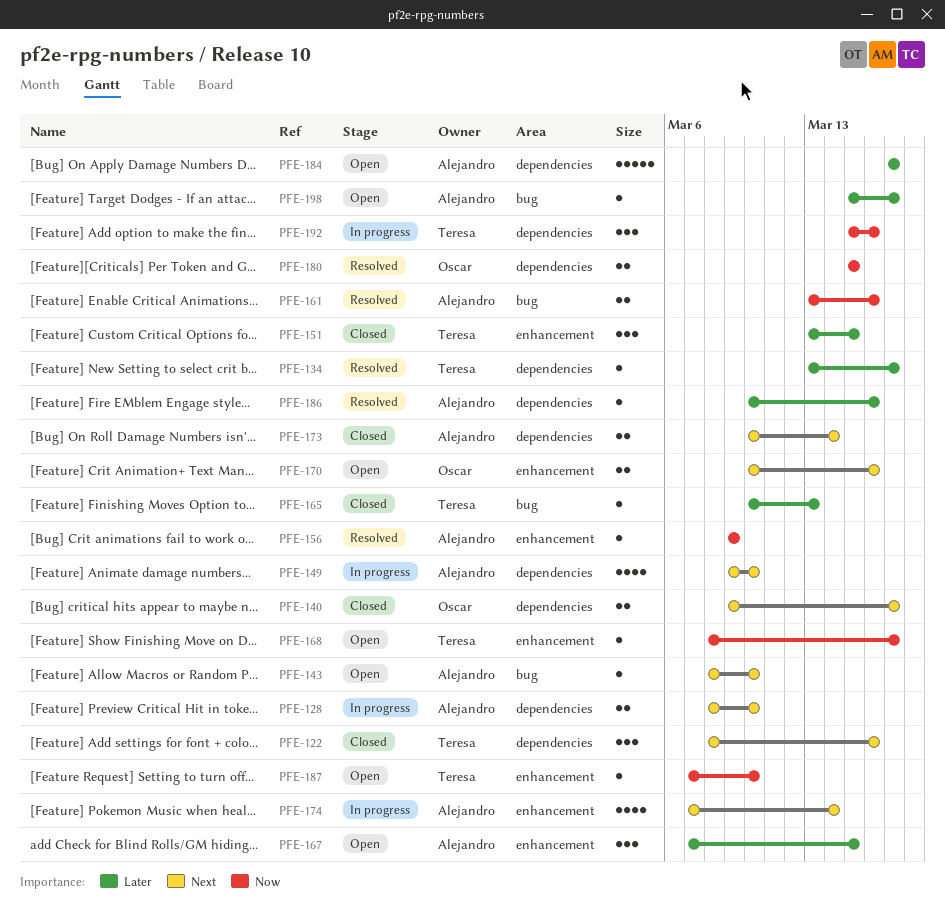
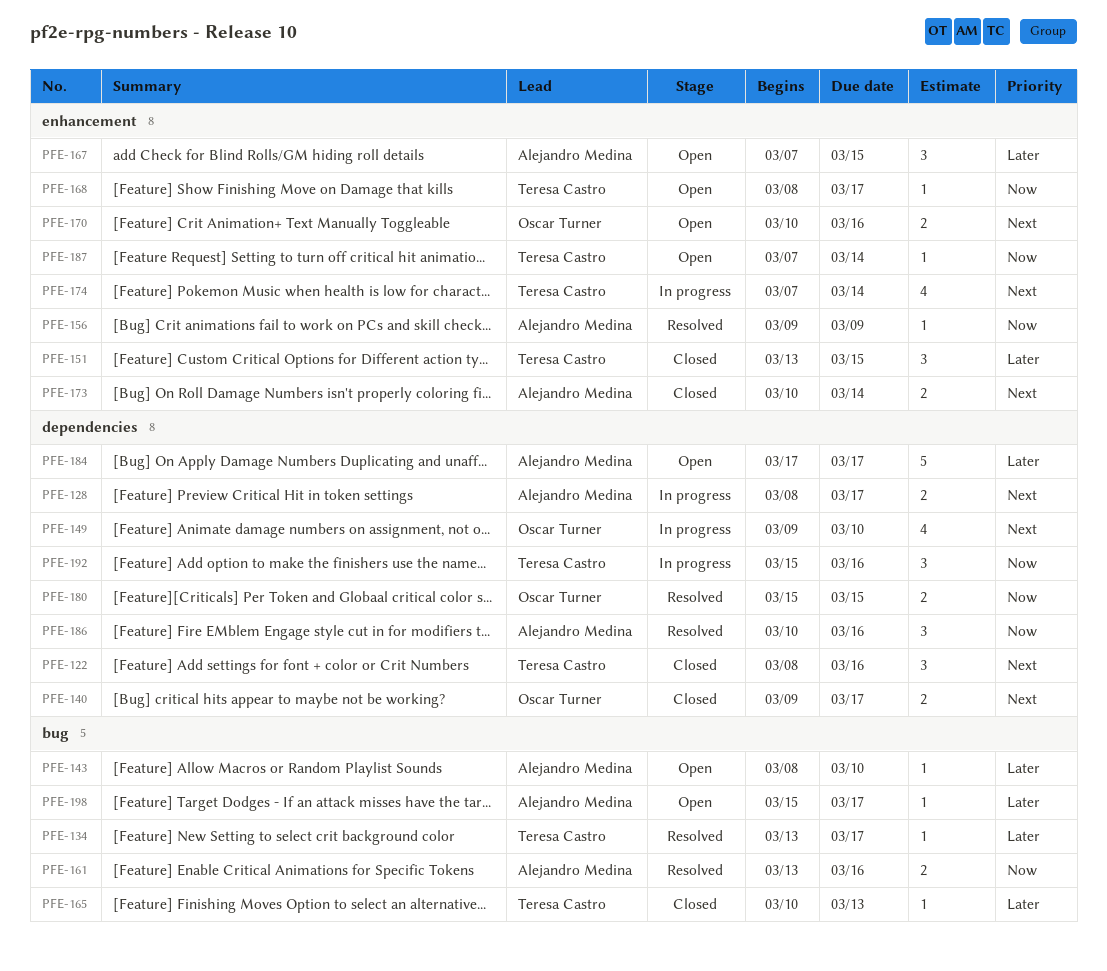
PFE-128, due: Mar 10 -> Mar 17
PFE-134, label: dependencies -> bug
PFE-143, priority: Next -> Later
PFE-149, owner: Alejandro Medina -> Oscar Turner
PFE-173, label: dependencies -> enhancement
PFE-174, owner: Alejandro Medina -> Teresa Castro
PFE-186, priority: Later -> Now
PFE-186, estimate: 1 -> 3
PFE-187, due: Mar 10 -> Mar 14

